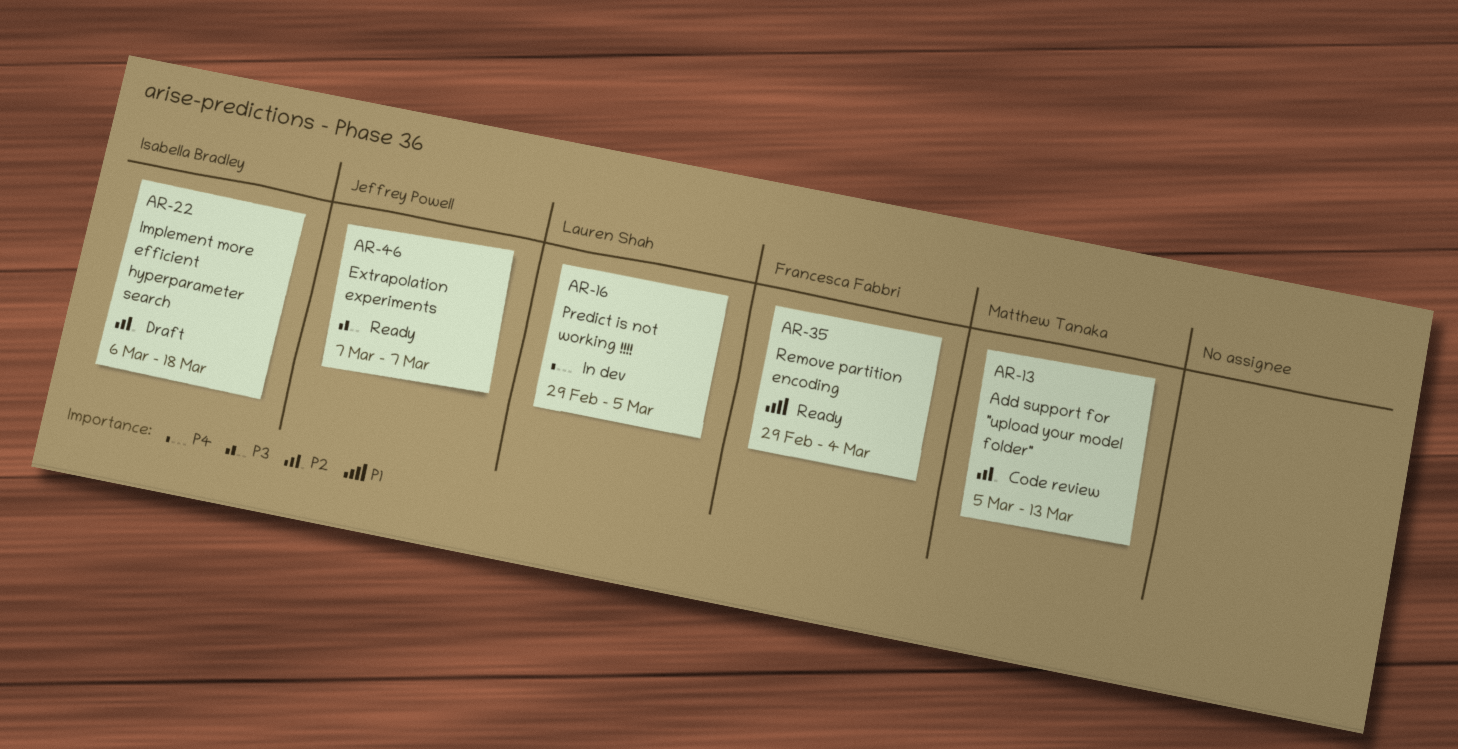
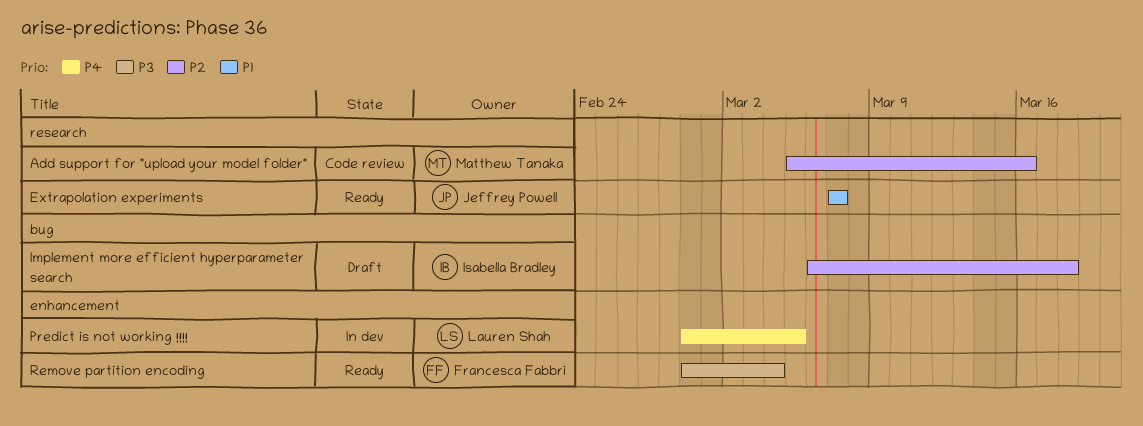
Add support for "upload your model folder", due: Mar 13 -> Mar 16
Extrapolation experiments, priority: P3 -> P1
Remove partition encoding, priority: P1 -> P3

